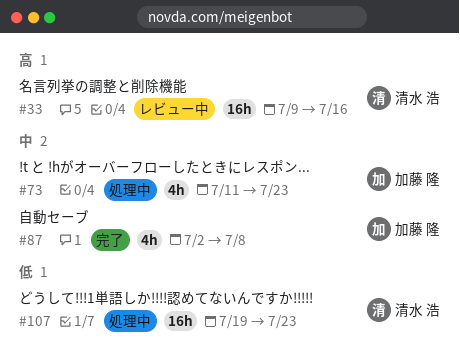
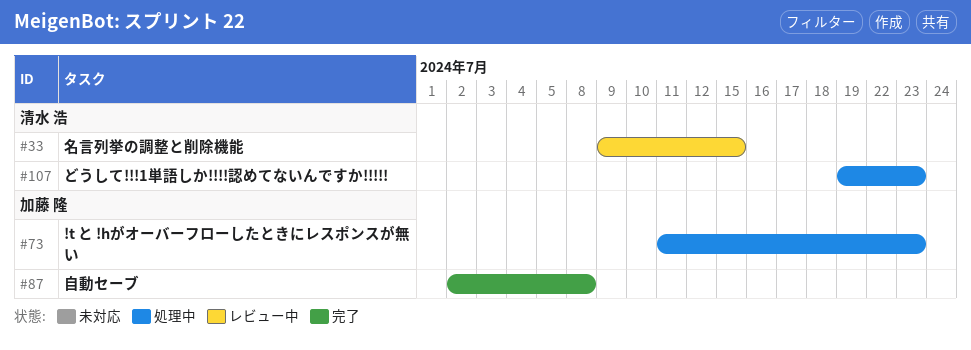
#33, due: Jul 16 -> Jul 15

